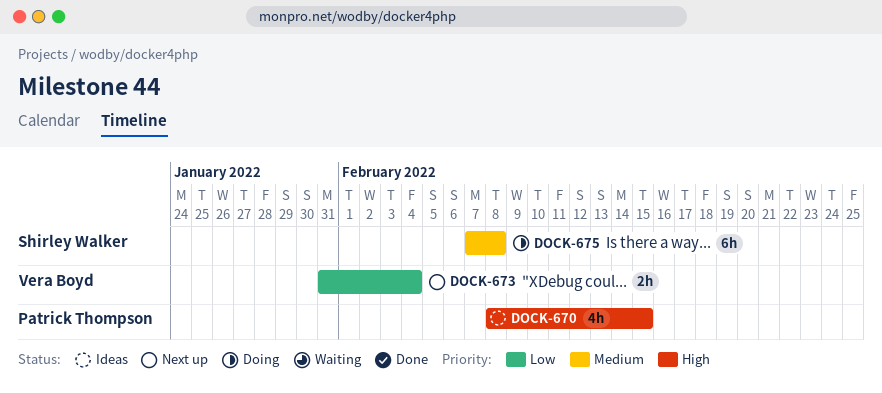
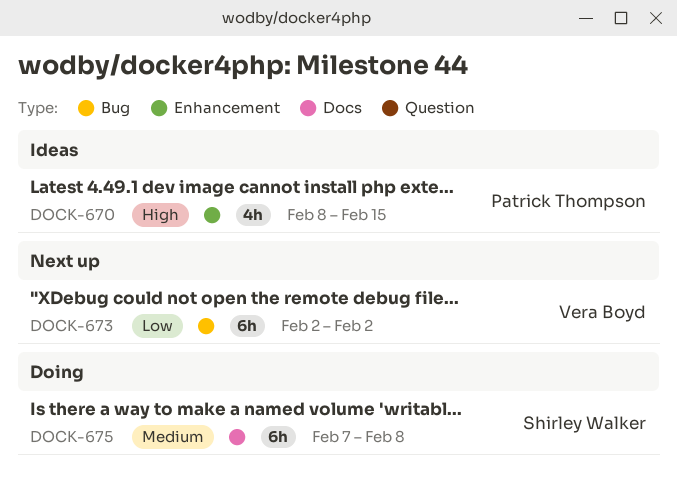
DOCK-673, estimate: 2h -> 6h
DOCK-673, start: Jan 31 -> Feb 2
DOCK-673, due: Feb 4 -> Feb 2

